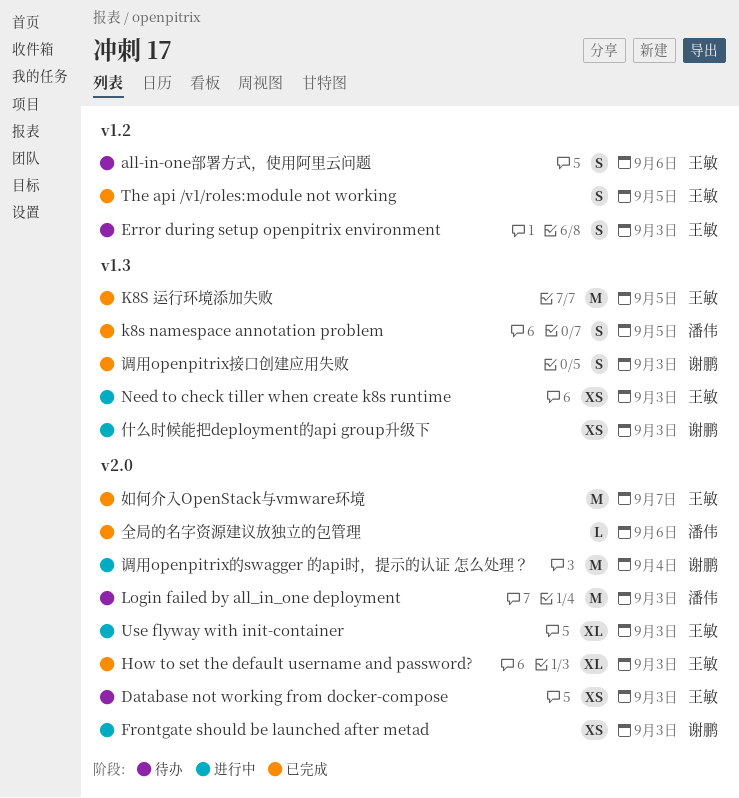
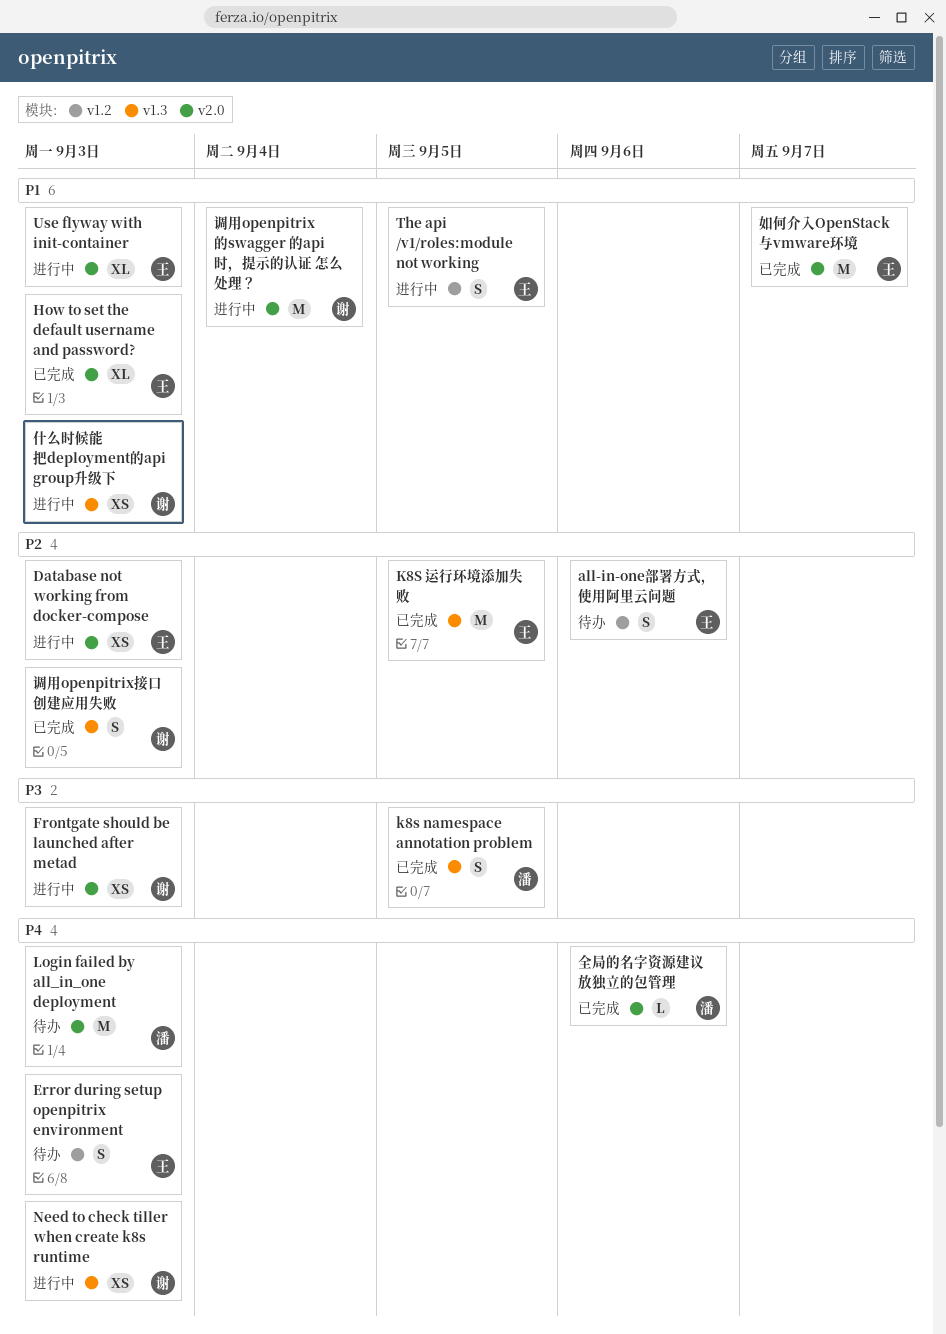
Database not working from docker-compose, status: 待办 -> 进行中
Need to check tiller when create k8s runtime, owner: 王敏 -> 谢鹏
The api /v1/roles:module not working, status: 已完成 -> 进行中

